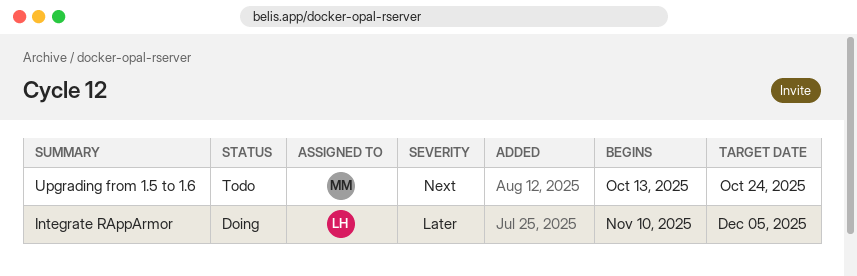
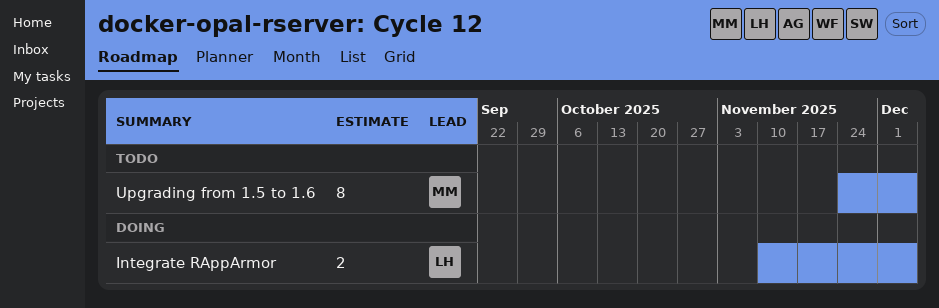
Upgrading from 1.5 to 1.6, start: Oct 13 -> Nov 24
Upgrading from 1.5 to 1.6, due: Oct 24 -> Dec 5

